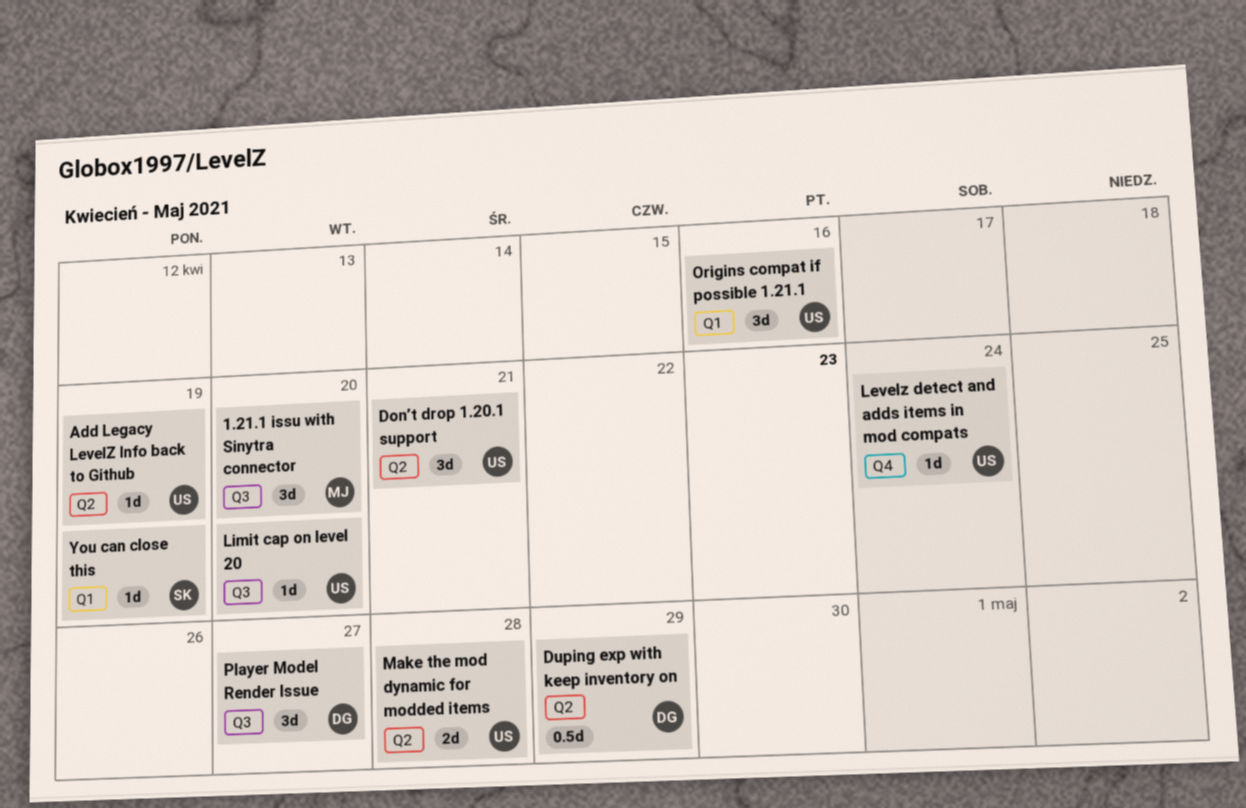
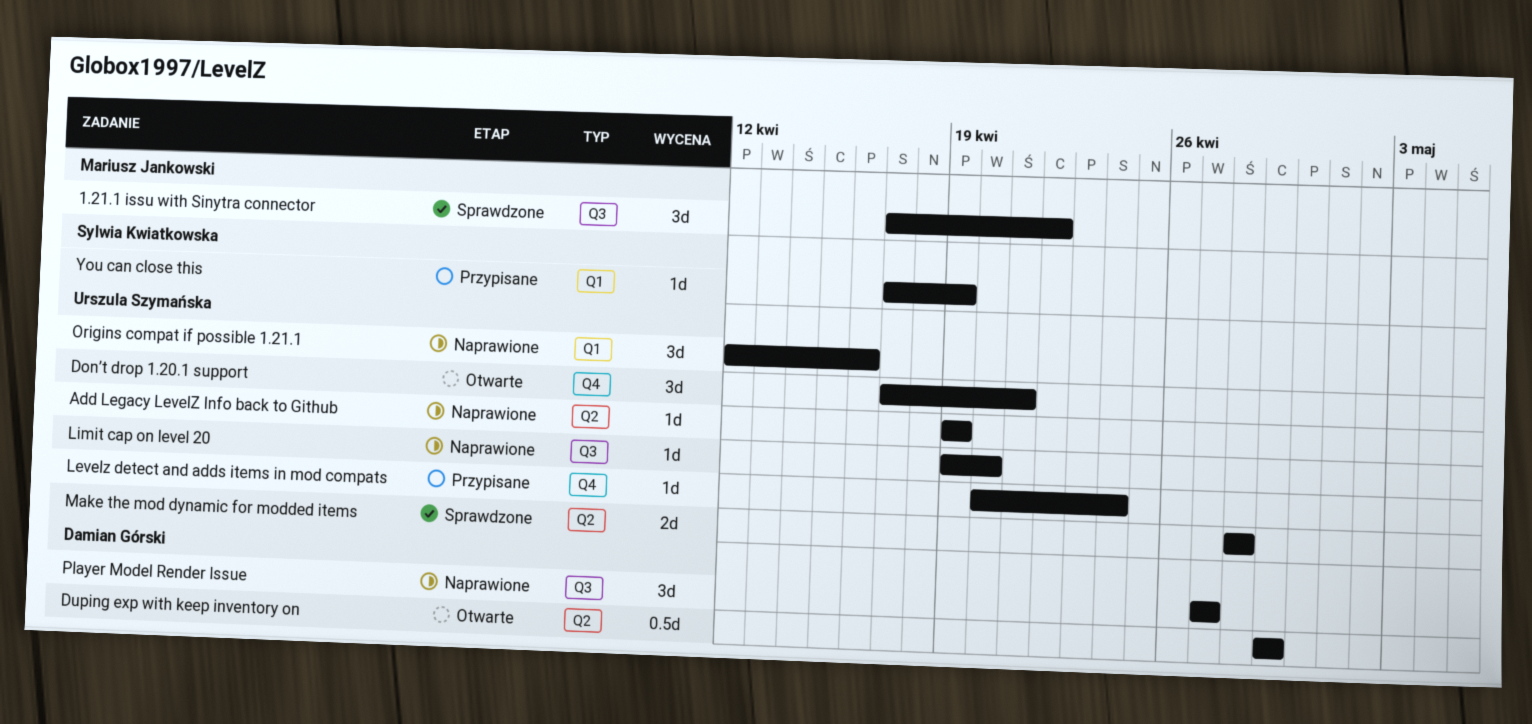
1.21.1 issu with Sinytra connector, due: Apr 20 -> Apr 22
Don’t drop 1.20.1 support, label: Q2 -> Q4

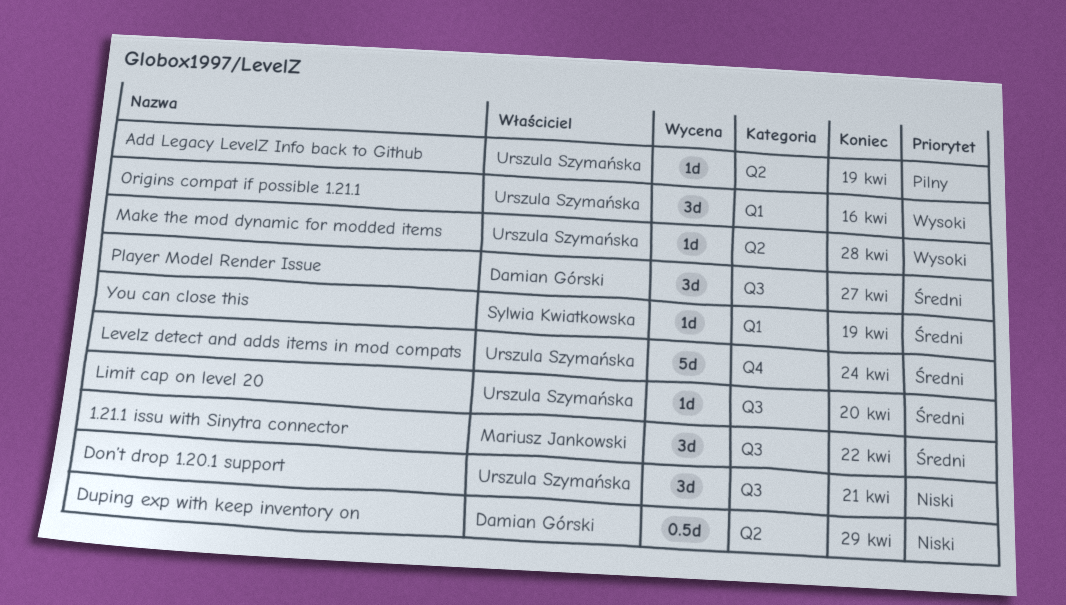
Don’t drop 1.20.1 support, label: Q4 -> Q3
Levelz detect and adds items in mod compats, estimate: 1d -> 5d
Make the mod dynamic for modded items, estimate: 2d -> 1d

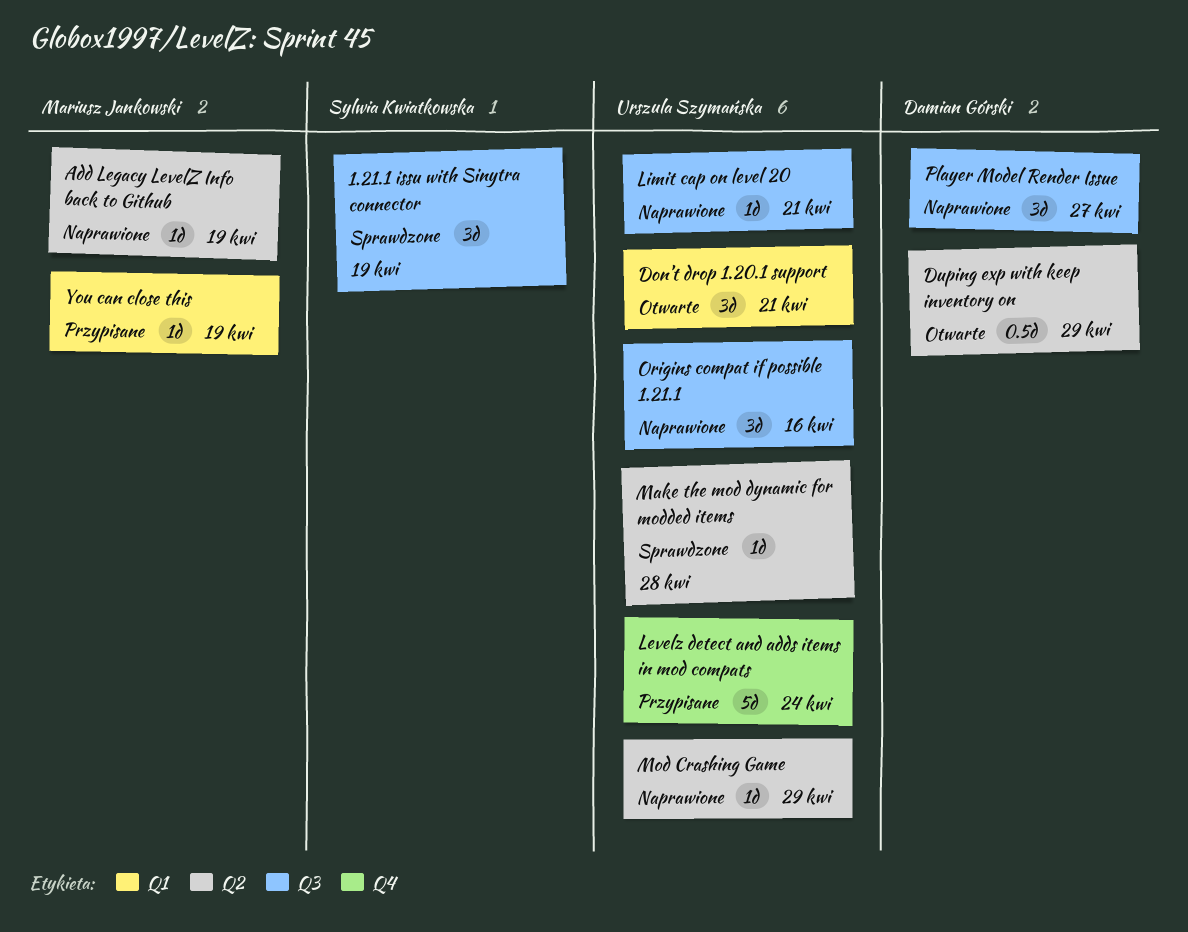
1.21.1 issu with Sinytra connector, owner: Mariusz Jankowski -> Sylwia Kwiatkowska
1.21.1 issu with Sinytra connector, due: Apr 22 -> Apr 19
Add Legacy LevelZ Info back to Github, owner: Urszula Szymańska -> Mariusz Jankowski
Don’t drop 1.20.1 support, label: Q3 -> Q1
Limit cap on level 20, due: Apr 20 -> Apr 21
Mod Crashing Game: none -> present
Origins compat if possible 1.21.1, label: Q1 -> Q3
You can close this, owner: Sylwia Kwiatkowska -> Mariusz Jankowski

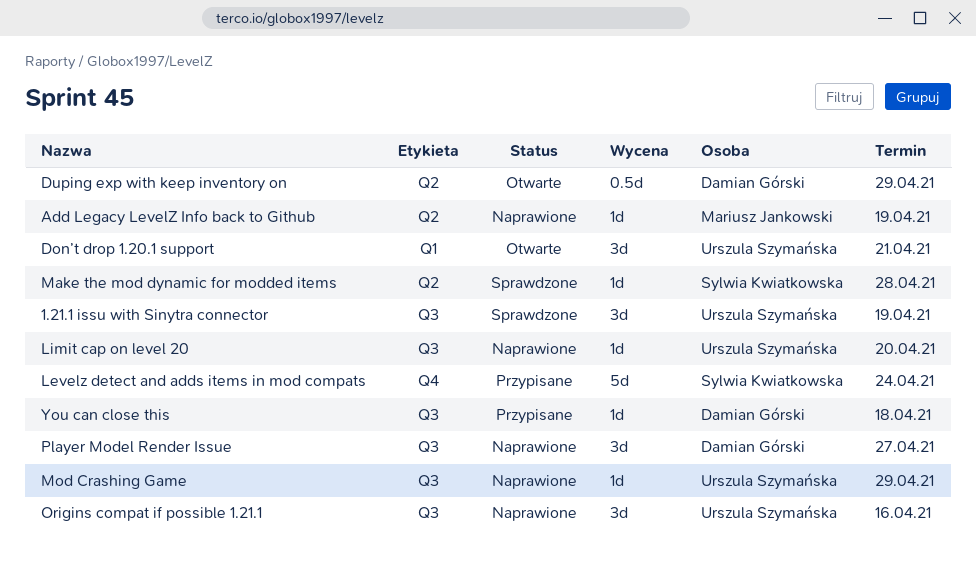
1.21.1 issu with Sinytra connector, owner: Sylwia Kwiatkowska -> Urszula Szymańska
Levelz detect and adds items in mod compats, owner: Urszula Szymańska -> Sylwia Kwiatkowska
Limit cap on level 20, due: Apr 21 -> Apr 20
Make the mod dynamic for modded items, owner: Urszula Szymańska -> Sylwia Kwiatkowska
Mod Crashing Game, label: Q2 -> Q3
You can close this, owner: Mariusz Jankowski -> Damian Górski
You can close this, label: Q1 -> Q3
You can close this, due: Apr 19 -> Apr 18

